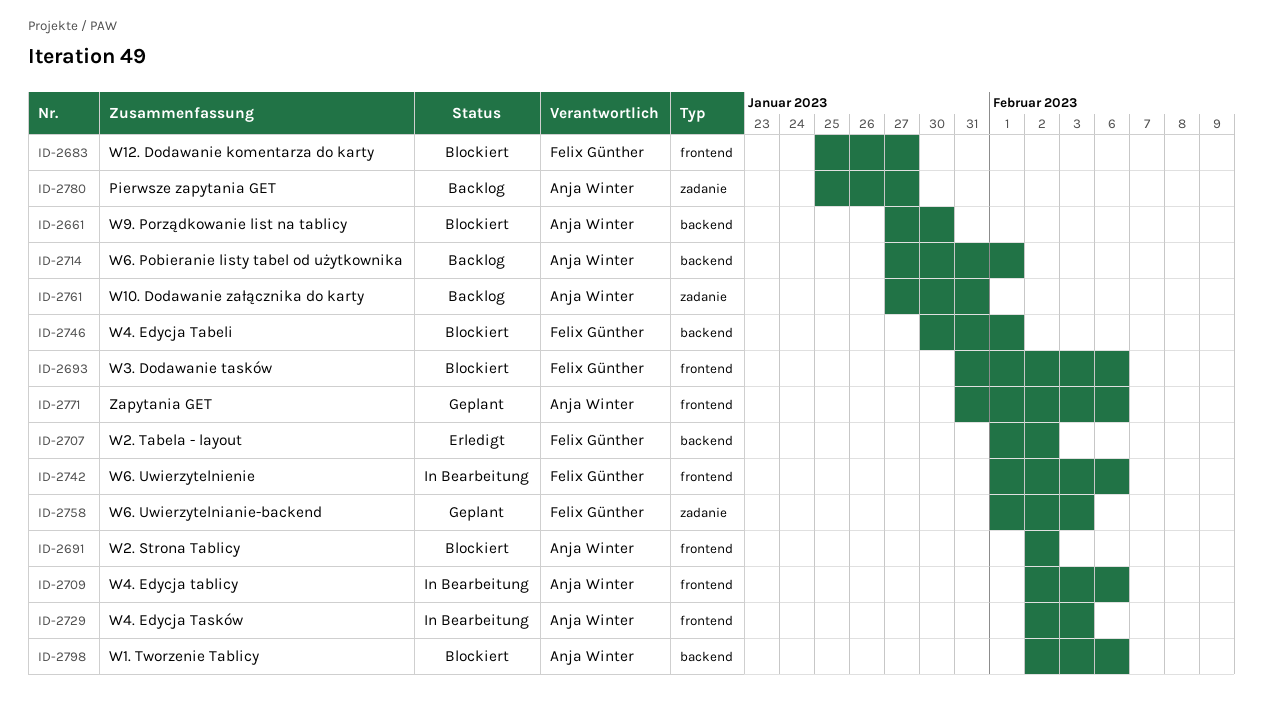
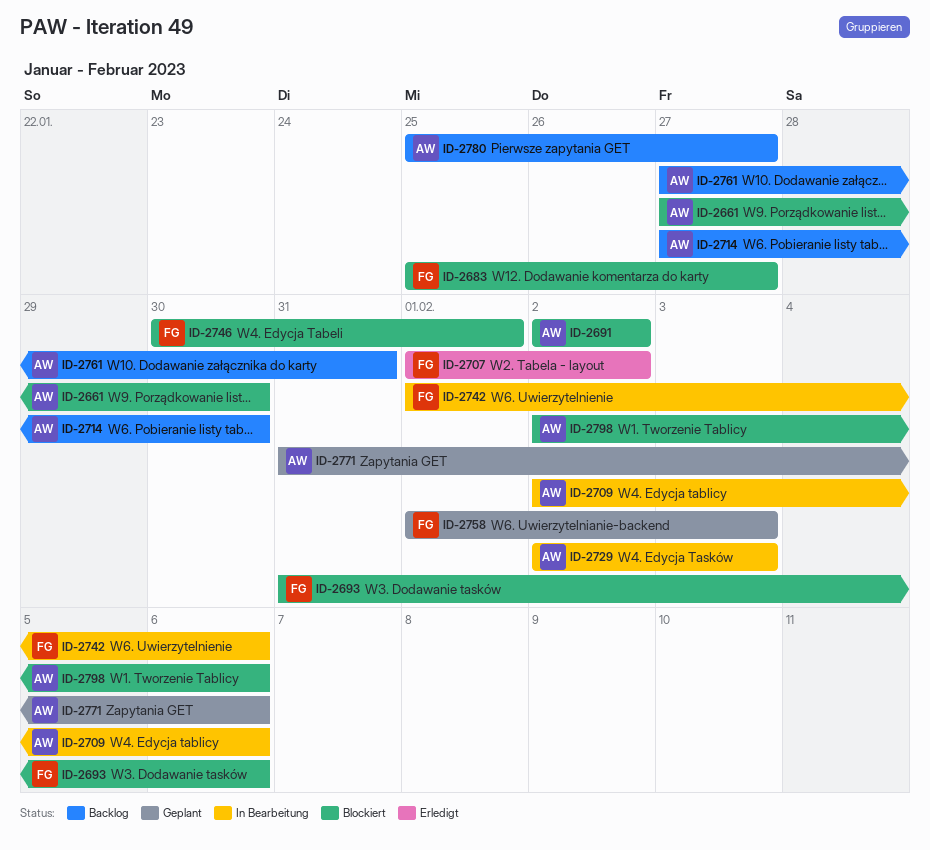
ID-2714, due: Feb 1 -> Jan 30

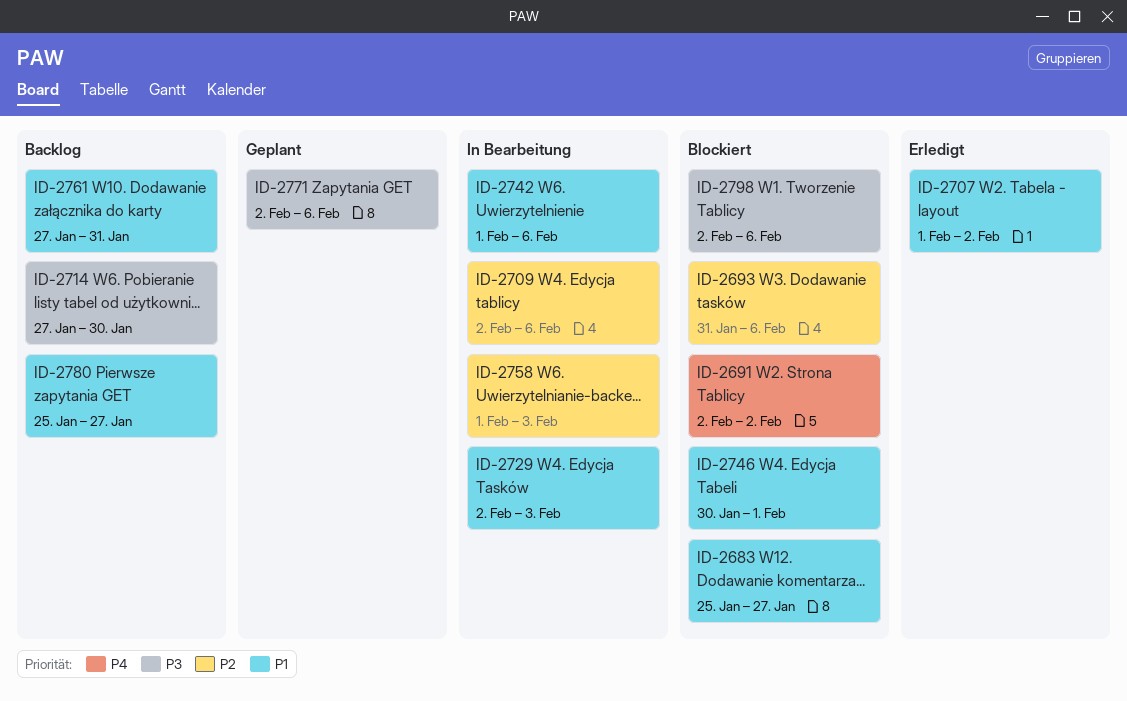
ID-2661: present -> none
ID-2758, status: Geplant -> In Bearbeitung
ID-2771, start: Jan 31 -> Feb 2

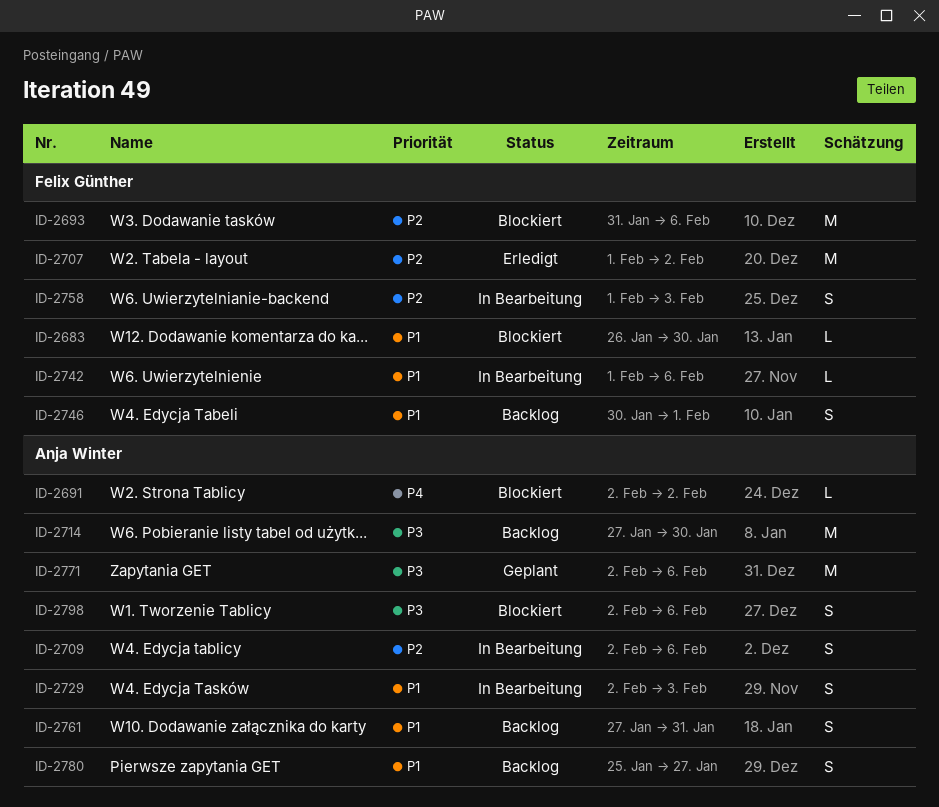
ID-2683, start: Jan 25 -> Jan 26
ID-2683, due: Jan 27 -> Jan 30
ID-2707, priority: P1 -> P2
ID-2746, status: Blockiert -> Backlog

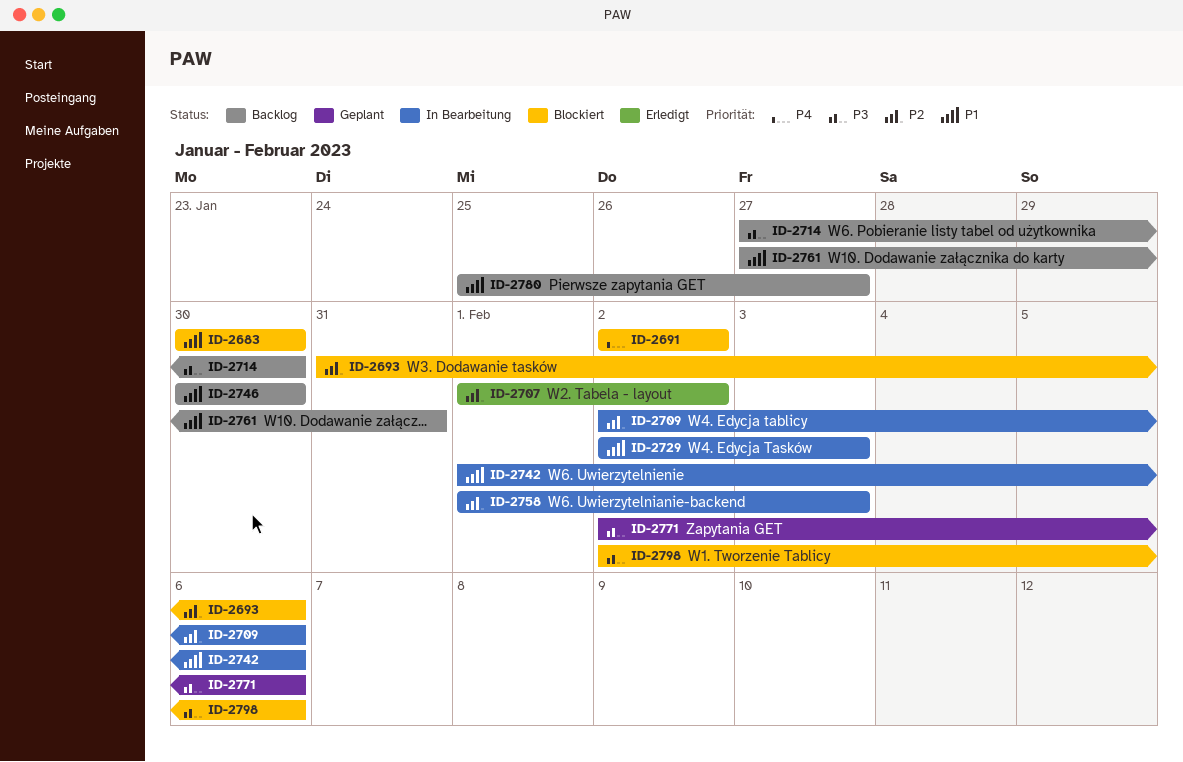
ID-2683, start: Jan 26 -> Jan 30
ID-2746, due: Feb 1 -> Jan 30

